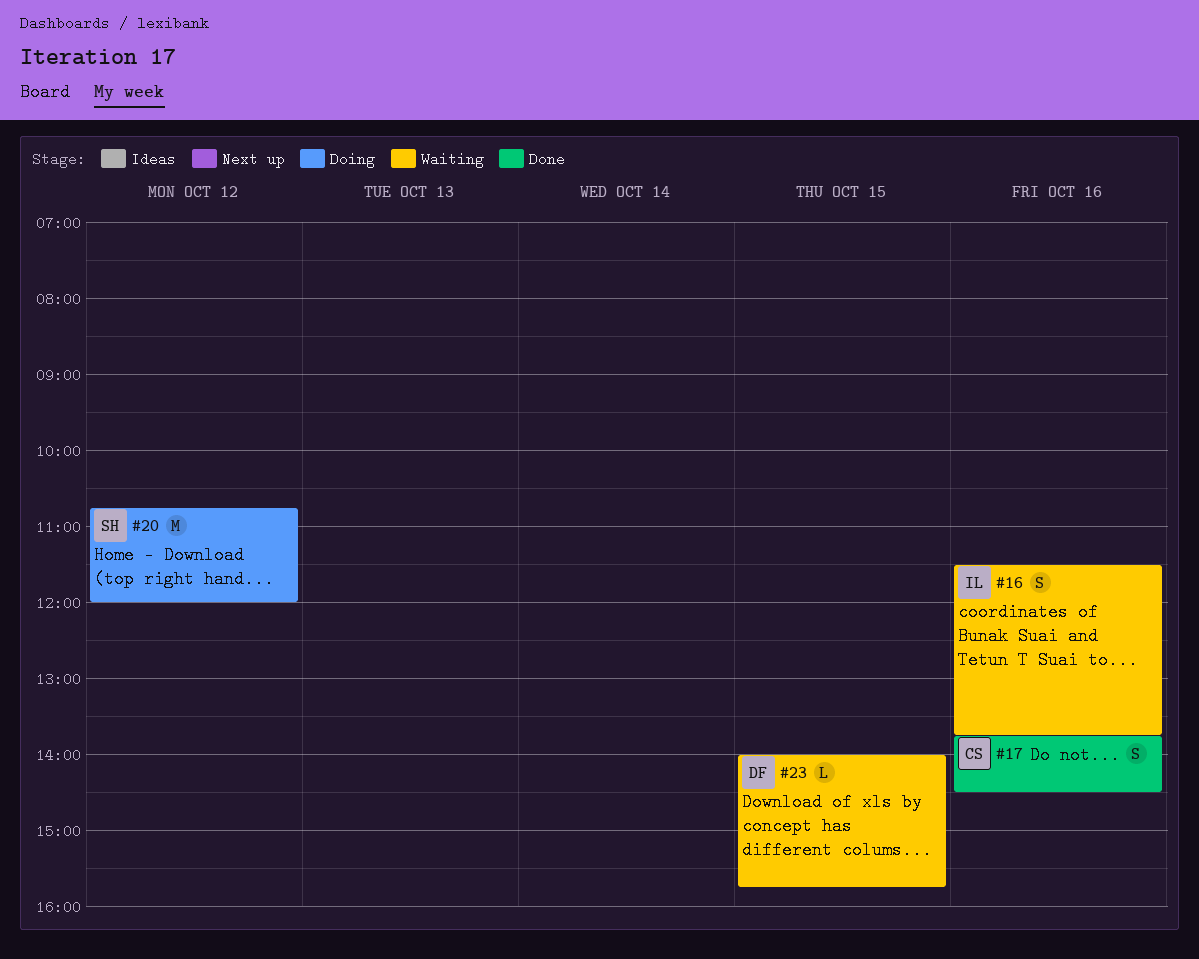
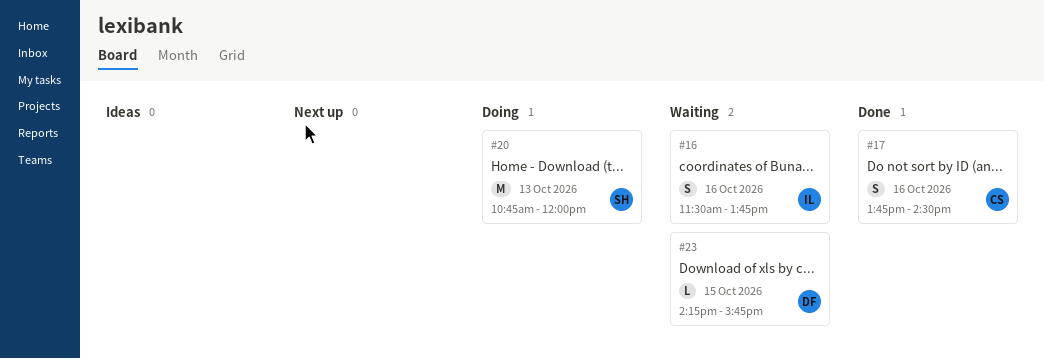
#20, day: Oct 12 -> Oct 13
#23, begins: 14:00 -> 14:15

